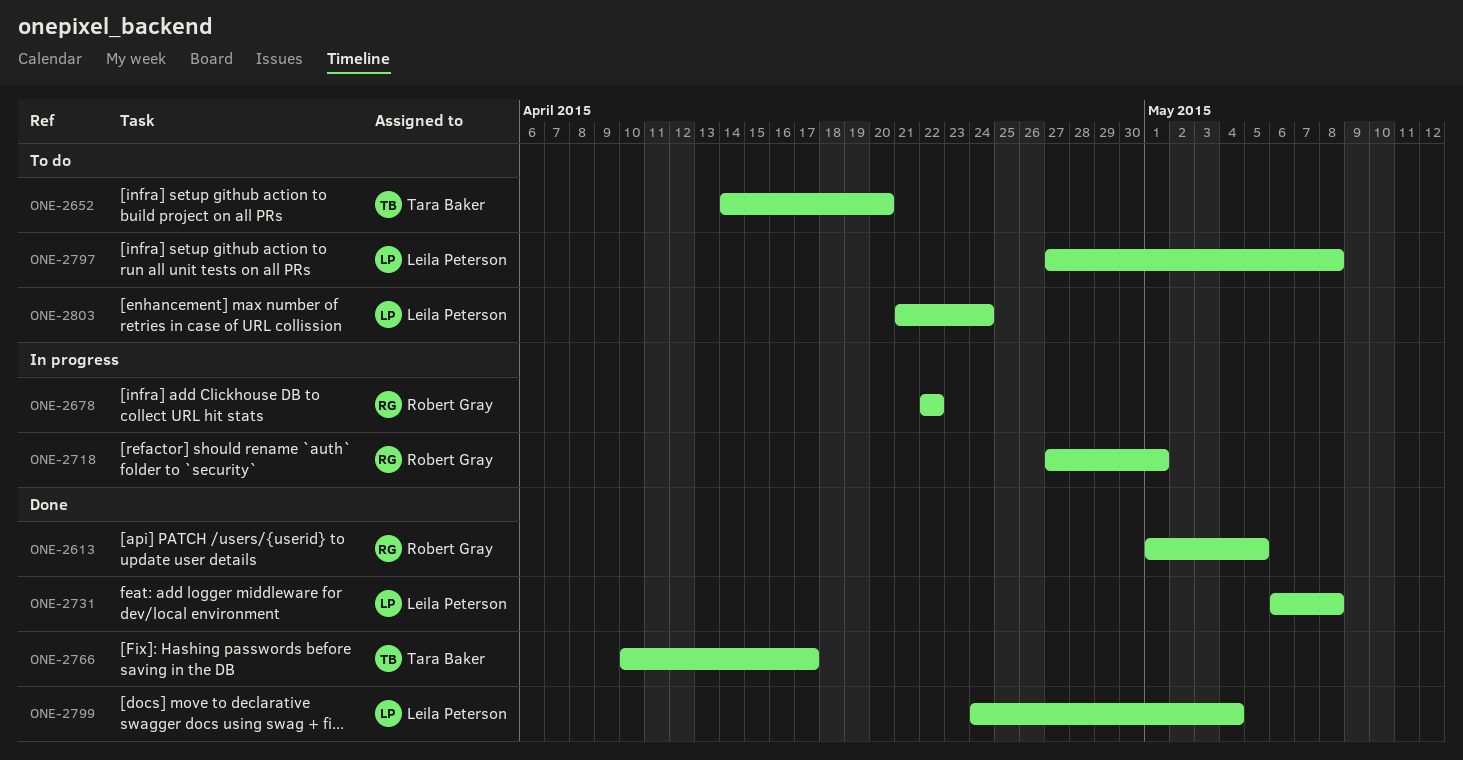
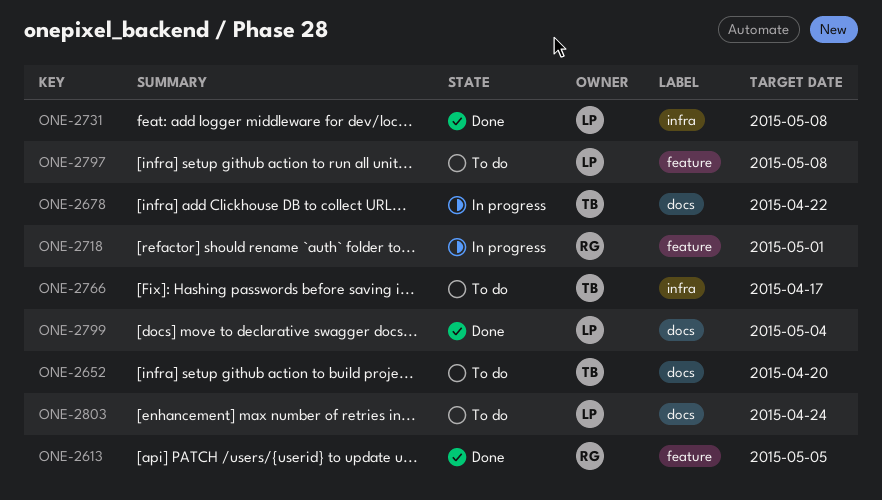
ONE-2678, owner: Robert Gray -> Tara Baker
ONE-2766, status: Done -> To do

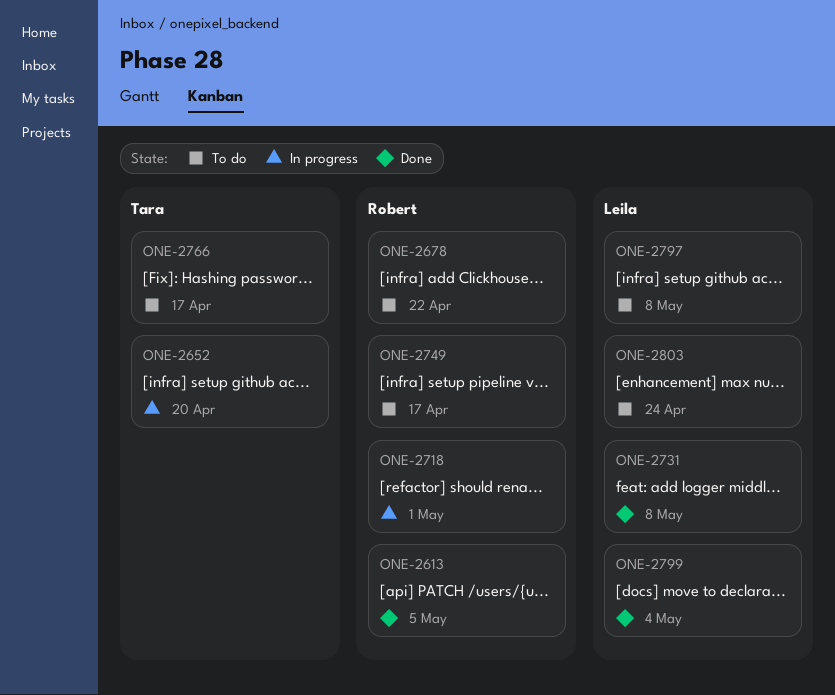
ONE-2652, status: To do -> In progress
ONE-2678, status: In progress -> To do
ONE-2678, owner: Tara -> Robert
ONE-2749: none -> present

